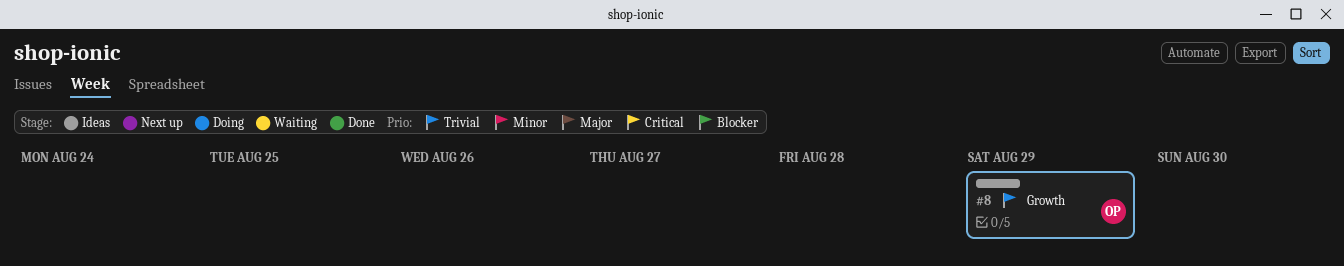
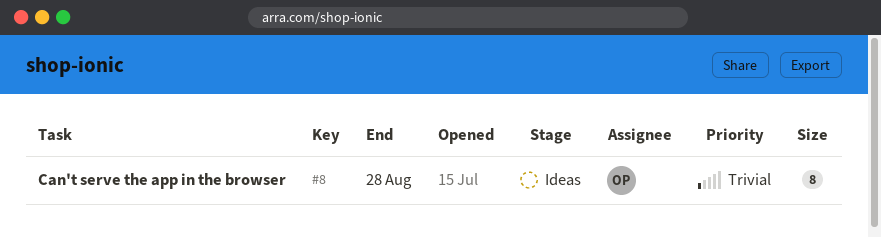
#8, due: Aug 29 -> Aug 28

